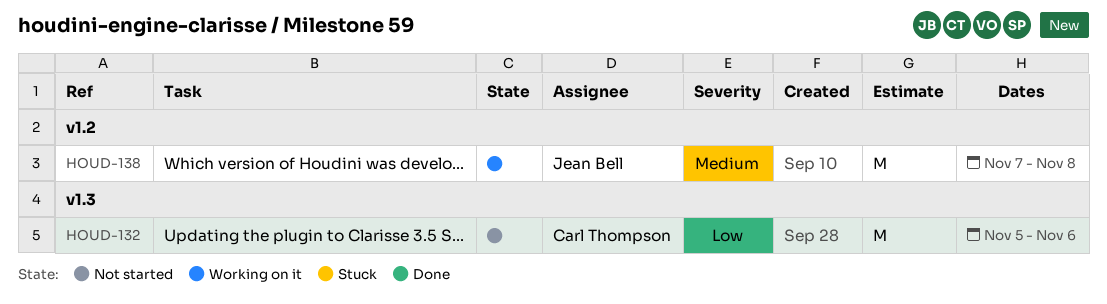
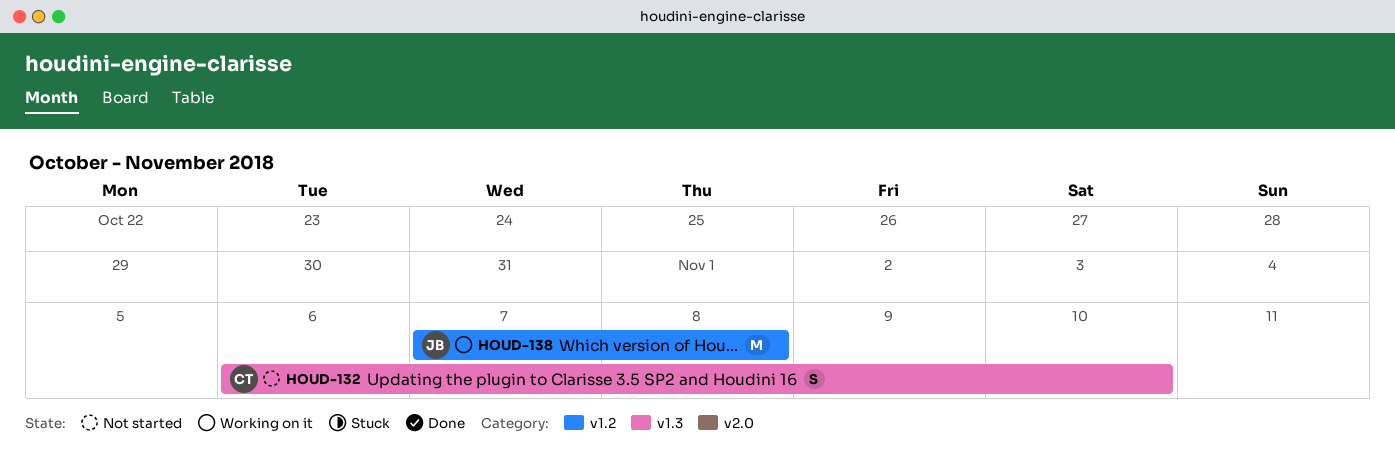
HOUD-132, estimate: M -> S
HOUD-132, start: Nov 5 -> Nov 6
HOUD-132, due: Nov 6 -> Nov 10

